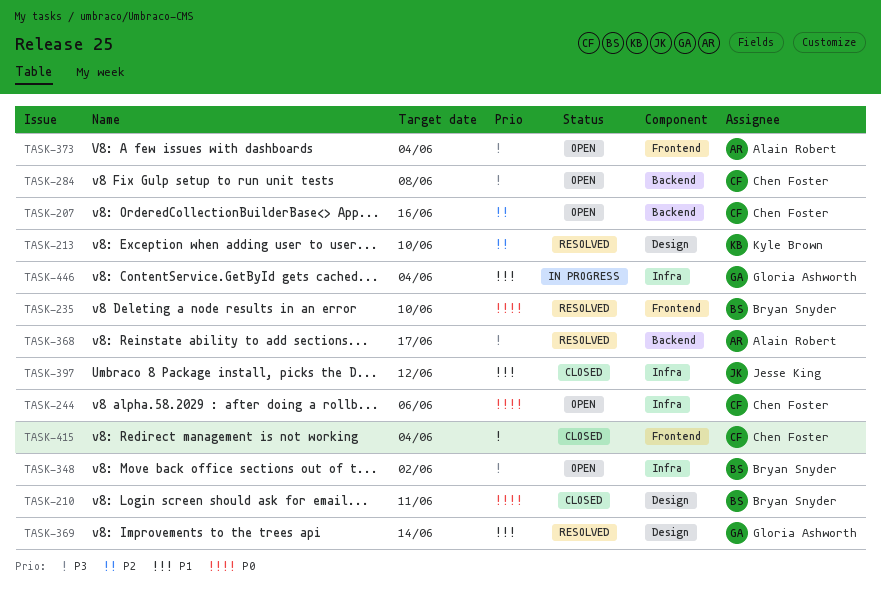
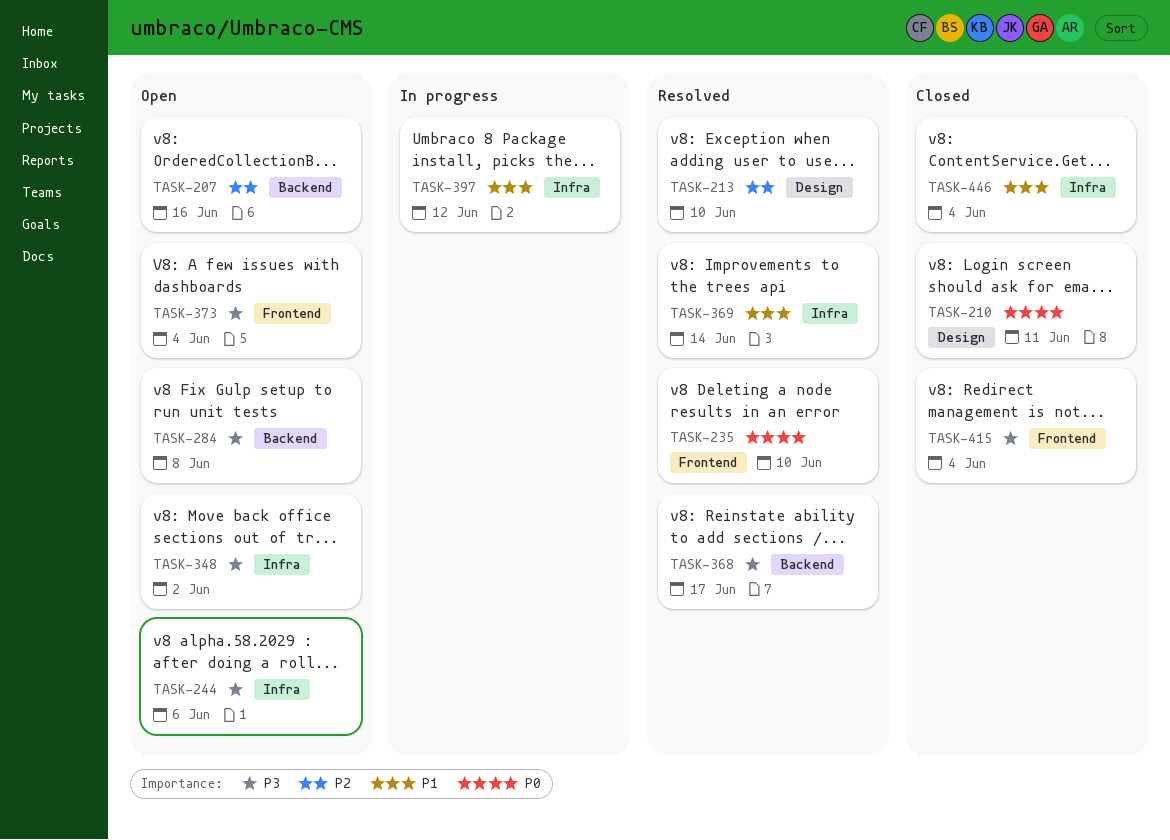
TASK-244, priority: P0 -> P3
TASK-369, label: Design -> Infra
TASK-397, status: Closed -> In progress
TASK-446, status: In progress -> Closed

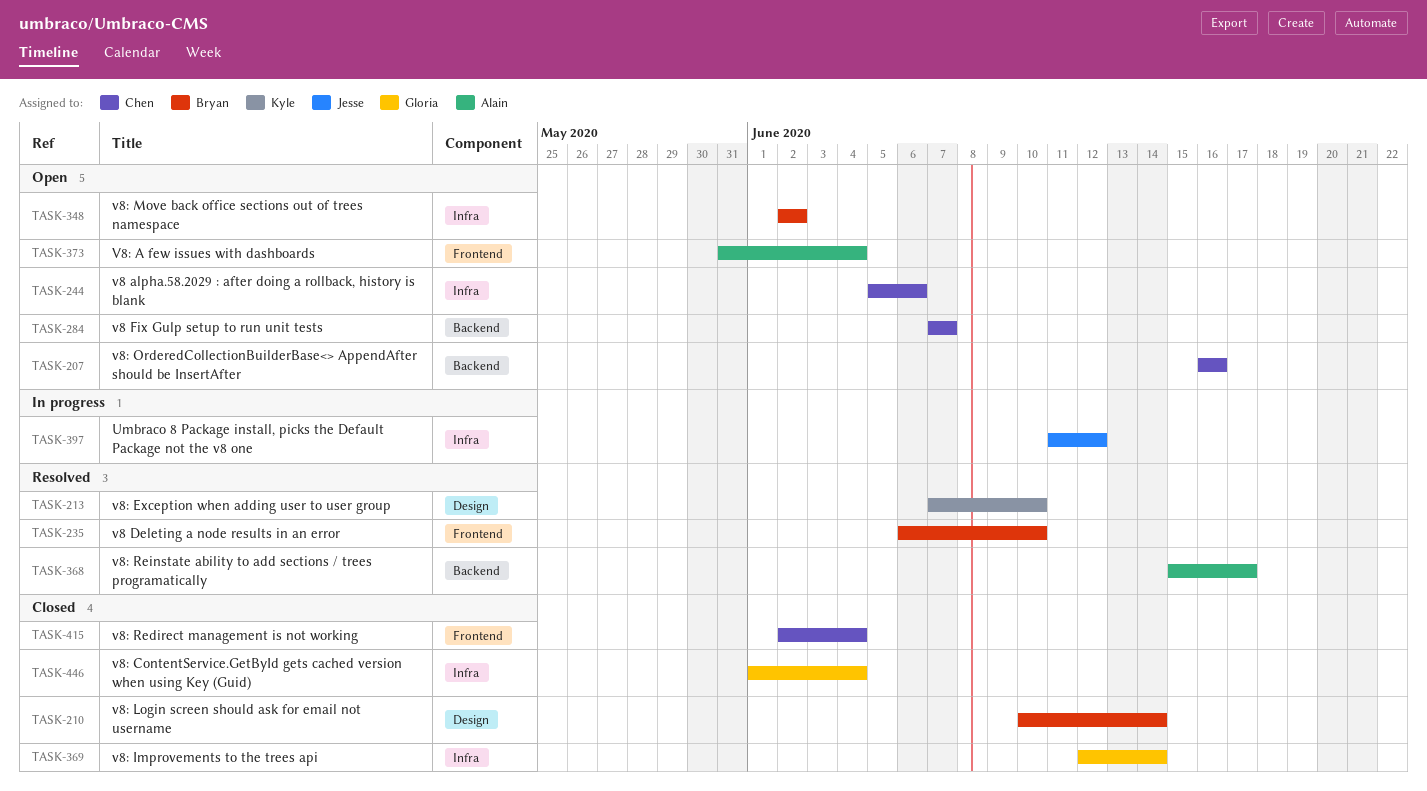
TASK-210, due: Jun 11 -> Jun 14
TASK-284, due: Jun 8 -> Jun 7
TASK-369, status: Resolved -> Closed

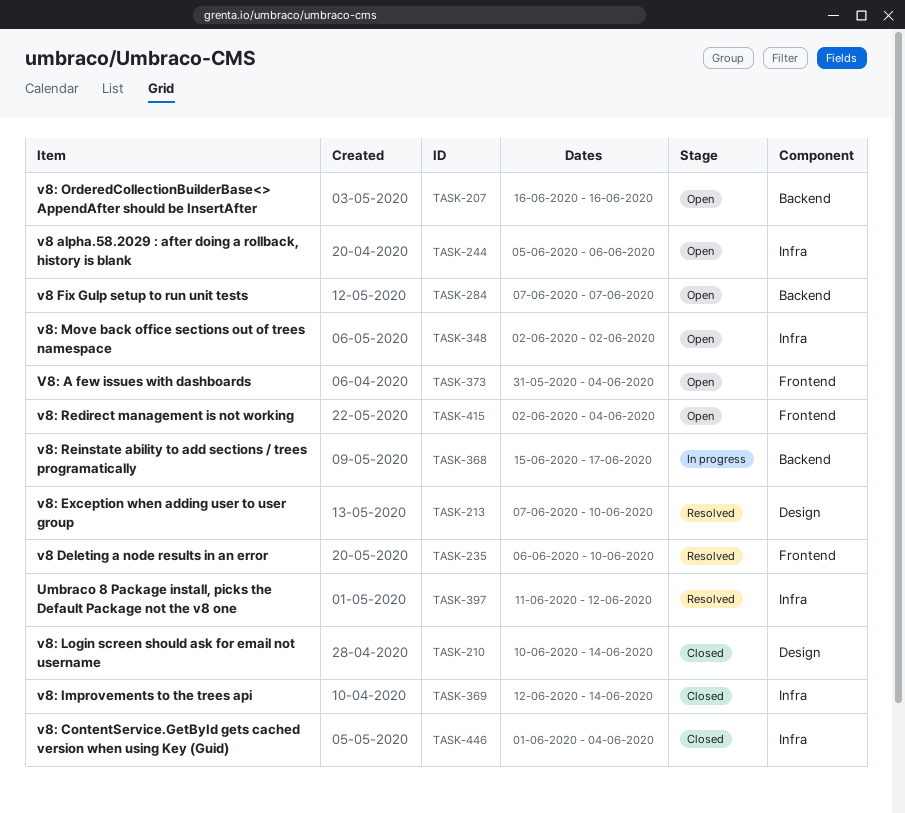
TASK-368, status: Resolved -> In progress
TASK-397, status: In progress -> Resolved
TASK-415, status: Closed -> Open

